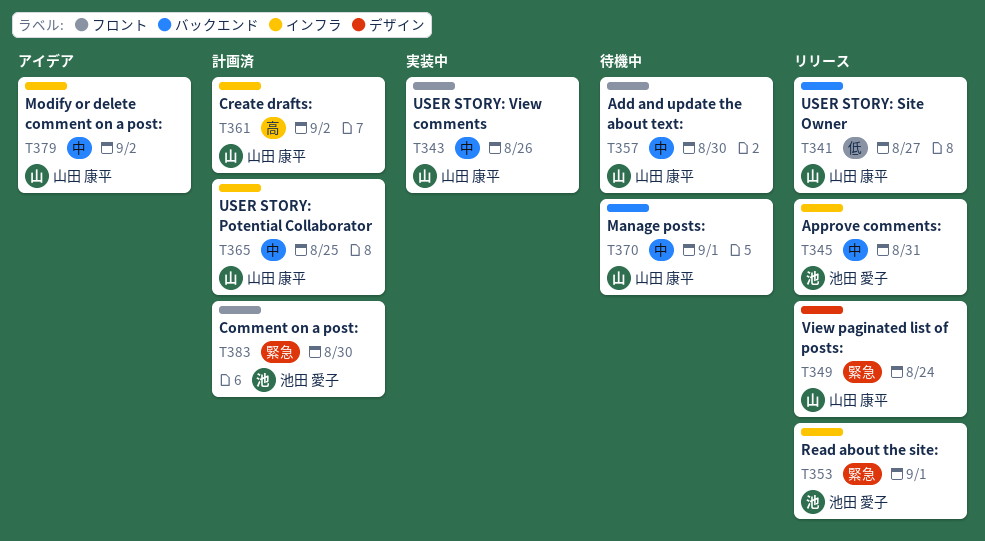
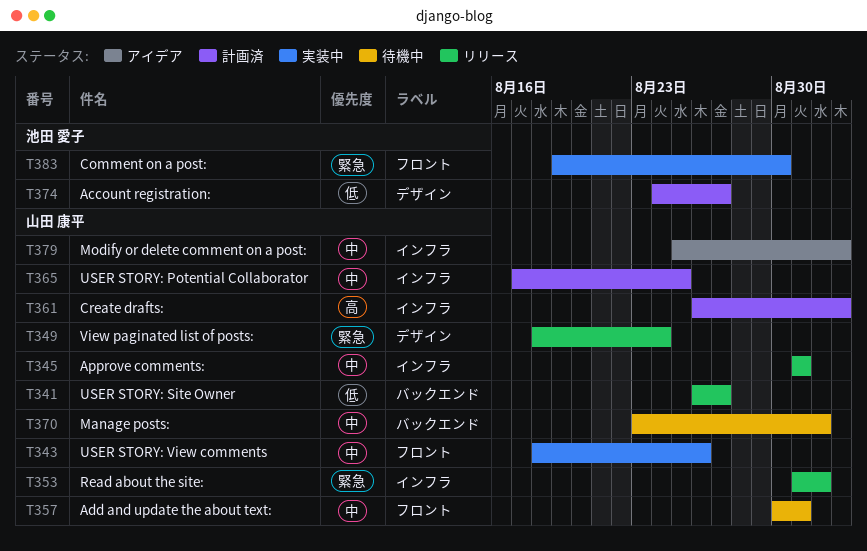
T345, owner: 池田 愛子 -> 山田 康平
T353, owner: 池田 愛子 -> 山田 康平
T357, due: Aug 30 -> Aug 31
T374: none -> present
T383, status: 計画済 -> 実装中

